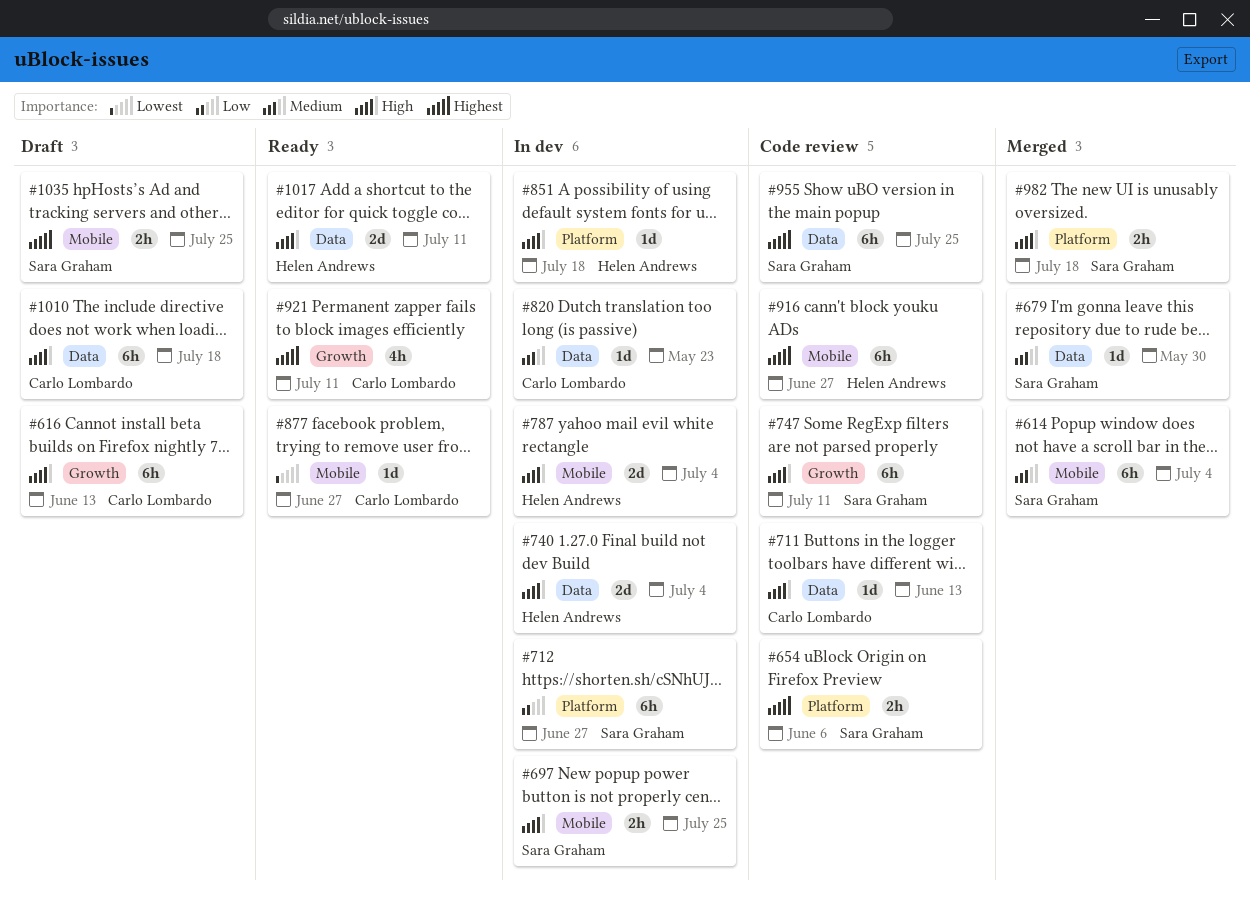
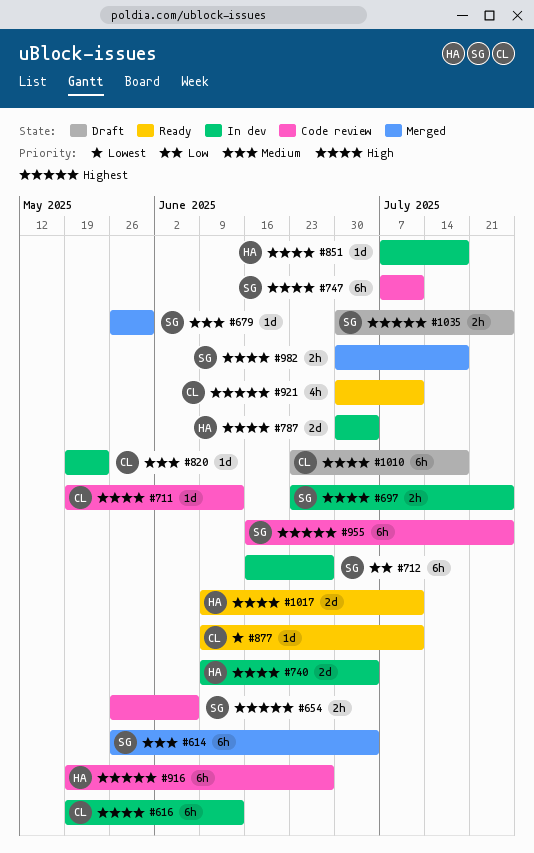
#616, status: Draft -> In dev
#877, due: Jun 27 -> Jul 11

